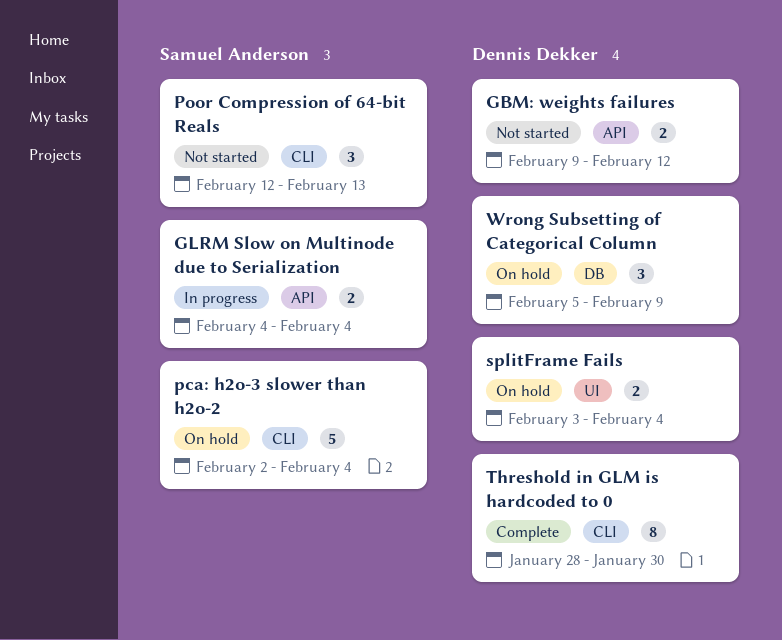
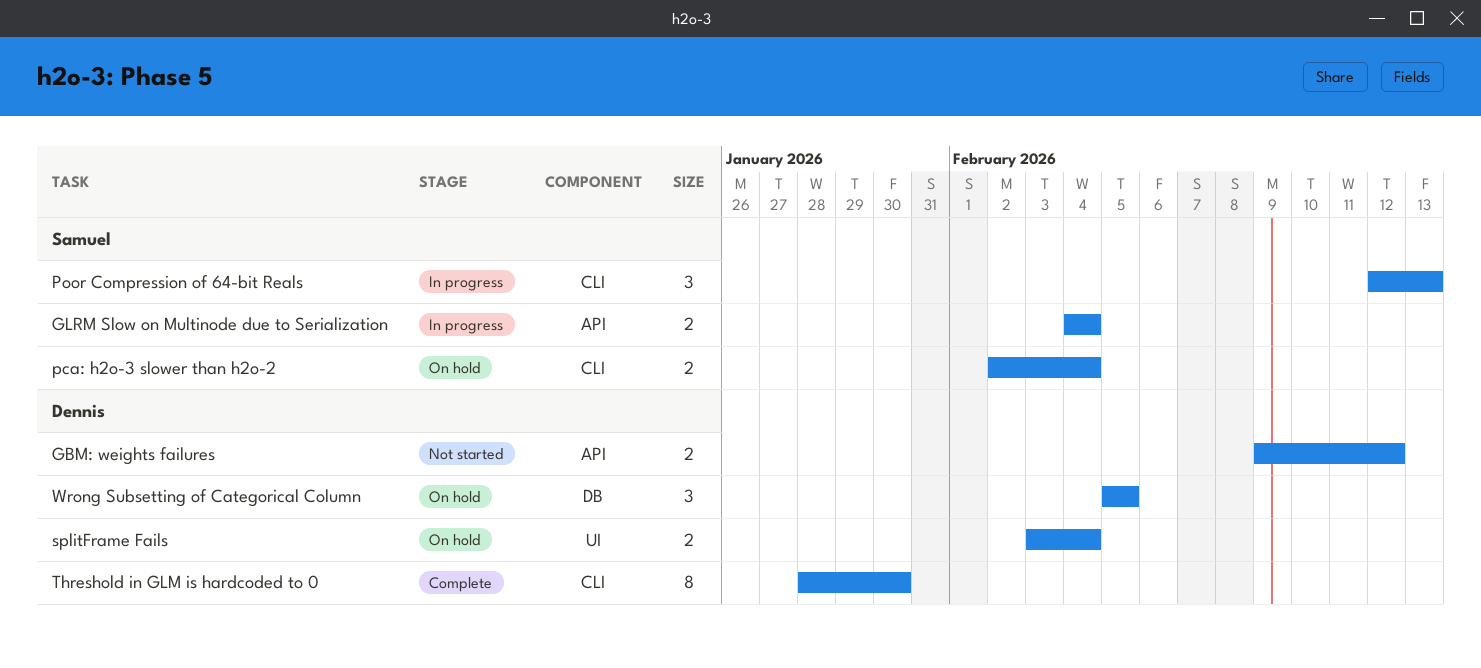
pca: h2o-3 slower than h2o-2, estimate: 5 -> 2
Poor Compression of 64-bit Reals, status: Not started -> In progress
Wrong Subsetting of Categorical Column, due: Feb 9 -> Feb 5

